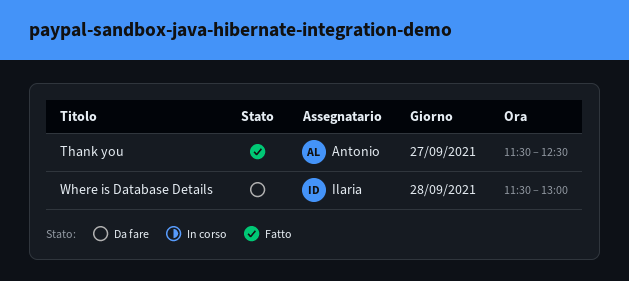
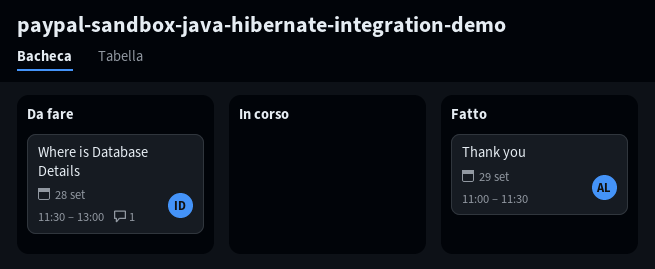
Thank you, day: Sep 27 -> Sep 29
Thank you, begins: 11:30 -> 11:00
Thank you, ends: 12:30 -> 11:30

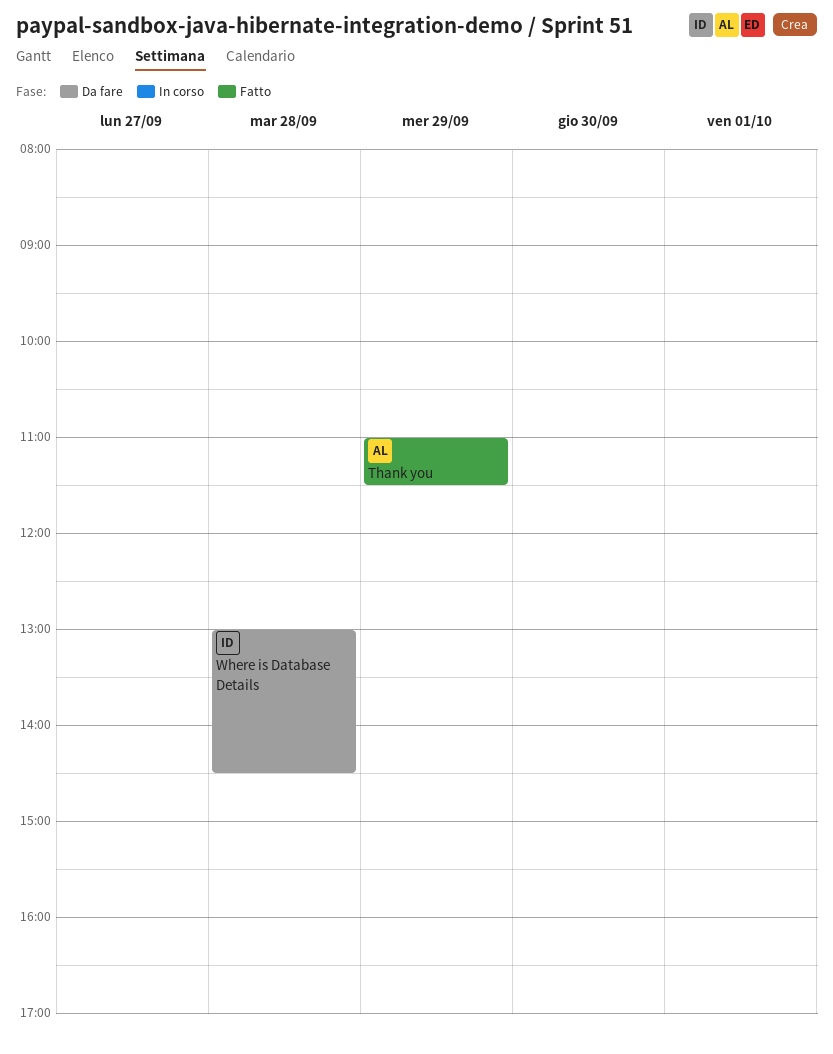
Where is Database Details, begins: 11:30 -> 13:00
Where is Database Details, ends: 13:00 -> 14:30

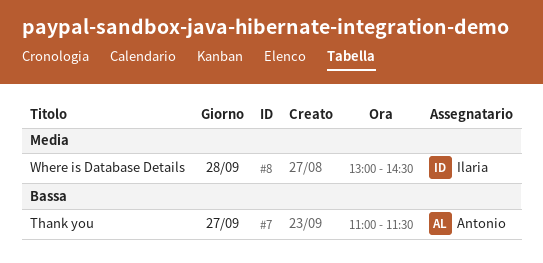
Thank you, day: Sep 29 -> Sep 27

